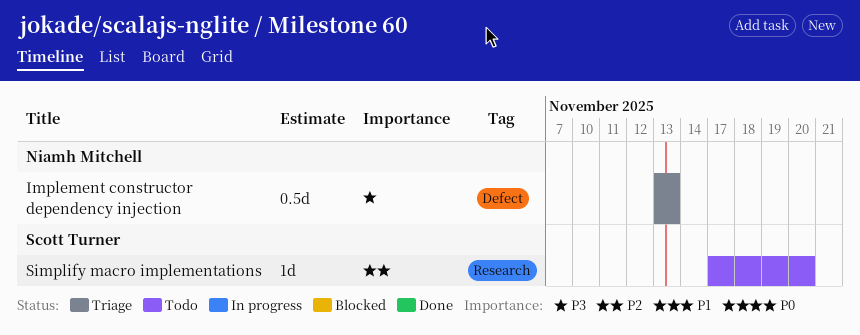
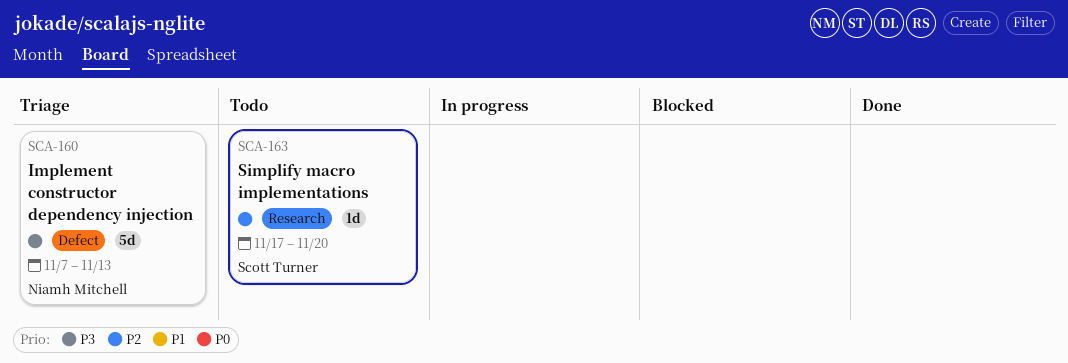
Implement constructor dependency injection, estimate: 0.5d -> 5d
Implement constructor dependency injection, start: Nov 13 -> Nov 7

